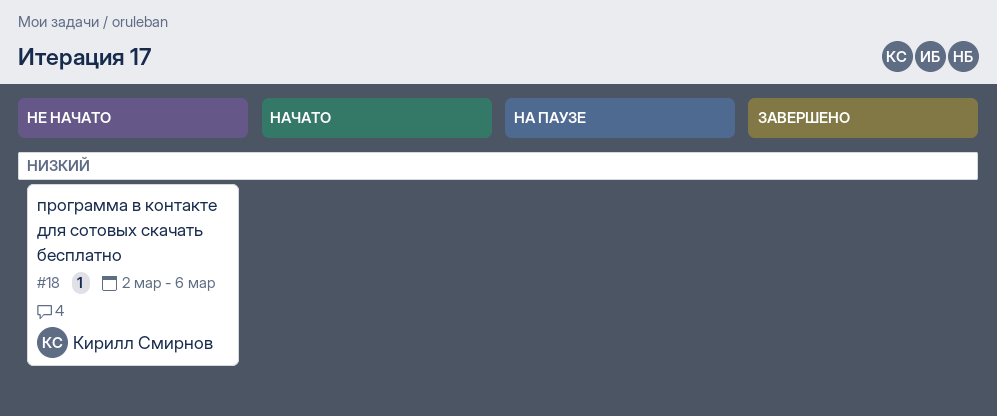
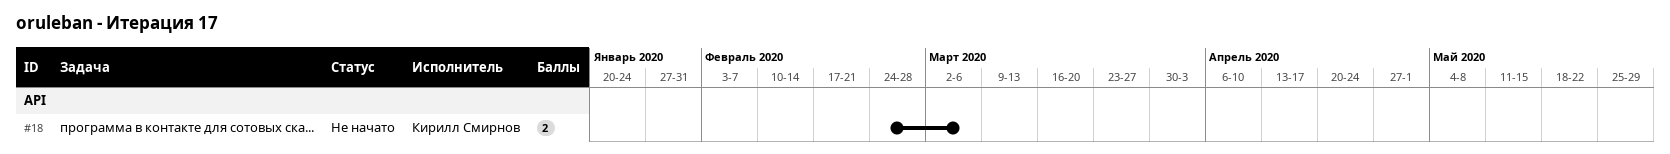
#18, estimate: 1 -> 2
#18, start: Mar 2 -> Feb 24

